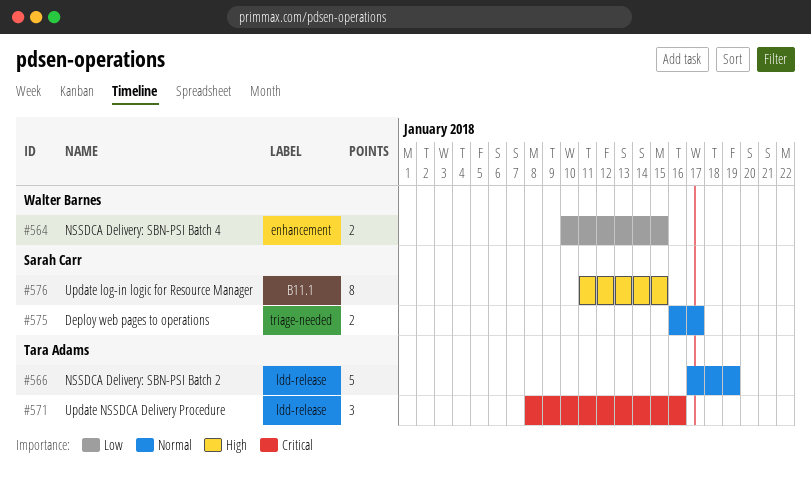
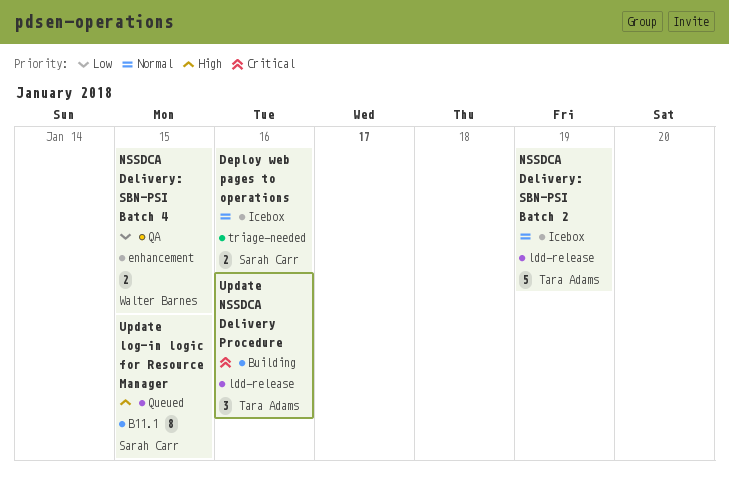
Deploy web pages to operations, due: Jan 17 -> Jan 16

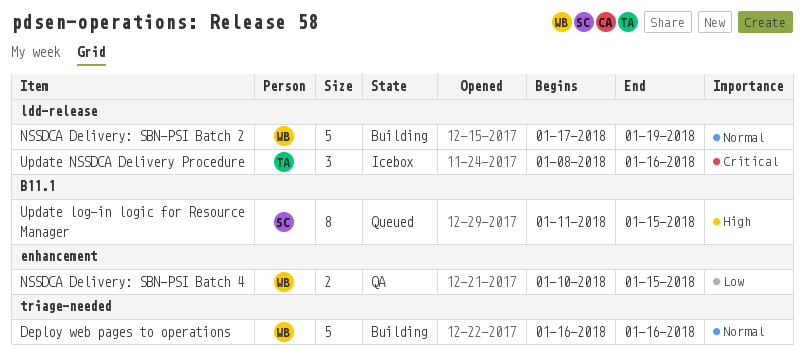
Deploy web pages to operations, status: Icebox -> Building
Deploy web pages to operations, owner: Sarah Carr -> Walter Barnes
Deploy web pages to operations, estimate: 2 -> 5
NSSDCA Delivery: SBN-PSI Batch 2, status: Icebox -> Building
NSSDCA Delivery: SBN-PSI Batch 2, owner: Tara Adams -> Walter Barnes
Update NSSDCA Delivery Procedure, status: Building -> Icebox

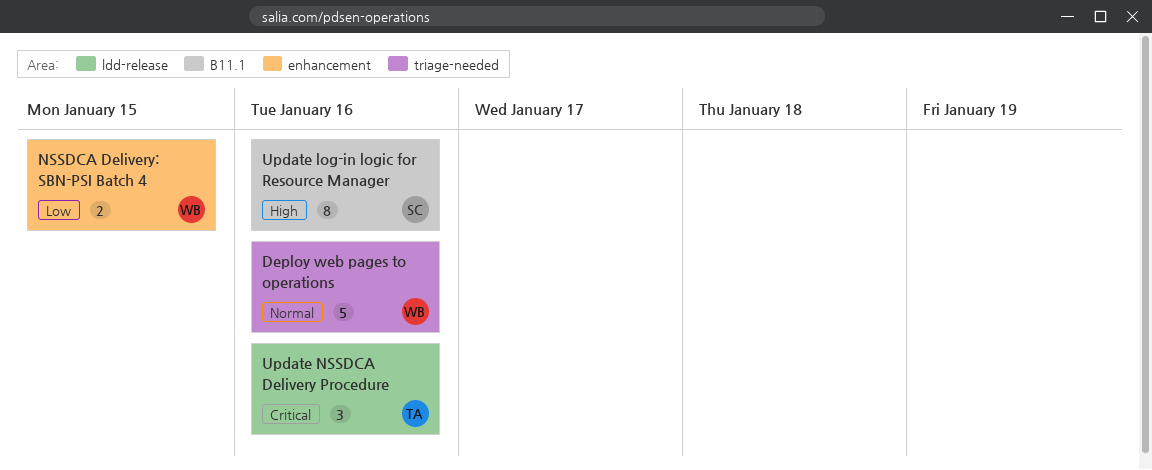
NSSDCA Delivery: SBN-PSI Batch 2: present -> none
Update log-in logic for Resource Manager, due: Jan 15 -> Jan 16

